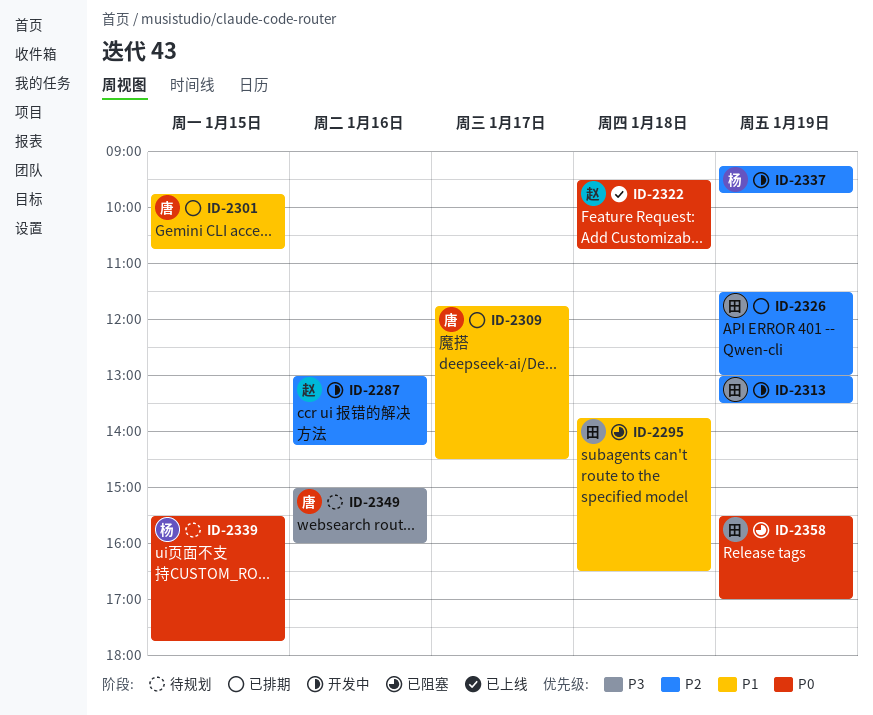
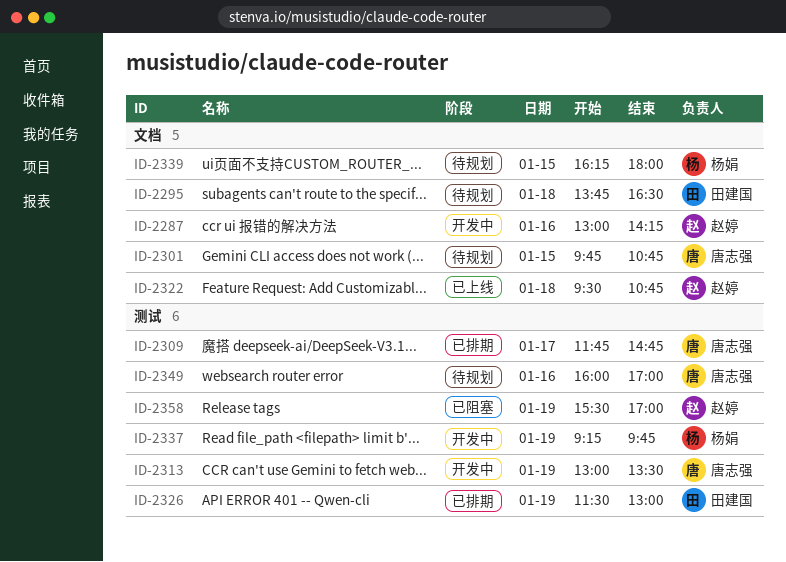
ID-2295, status: 已阻塞 -> 待规划
ID-2301, status: 已排期 -> 待规划
ID-2309, ends: 14:30 -> 14:45
ID-2313, owner: 田建国 -> 唐志强
ID-2339, begins: 15:30 -> 16:15
ID-2339, ends: 17:45 -> 18:00
ID-2349, begins: 15:00 -> 16:00
ID-2349, ends: 16:00 -> 17:00
ID-2358, owner: 田建国 -> 赵婷

